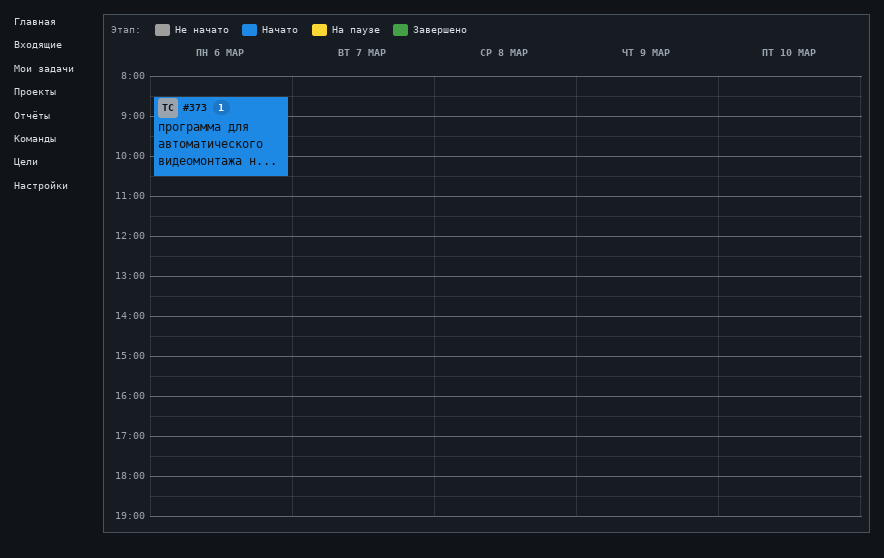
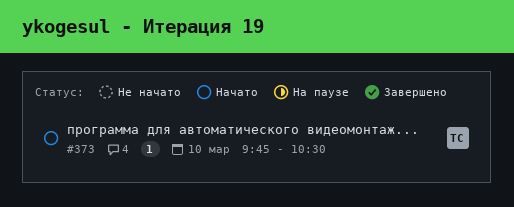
#373, day: Mar 6 -> Mar 10
#373, begins: 08:30 -> 09:45

